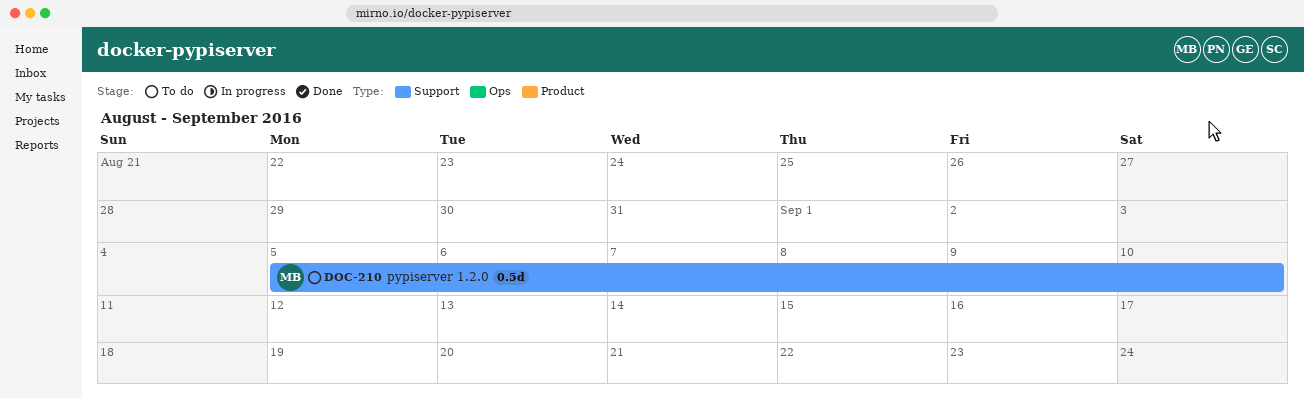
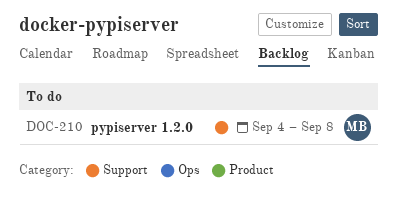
DOC-210, start: Sep 5 -> Sep 4
DOC-210, due: Sep 10 -> Sep 8

